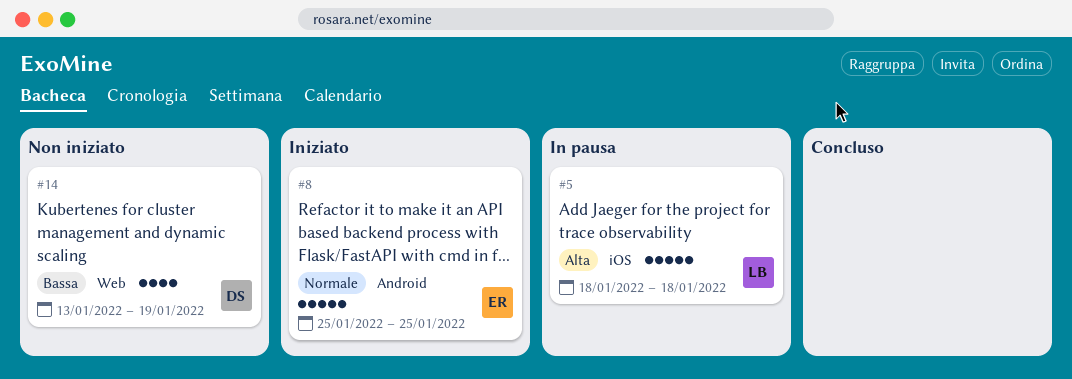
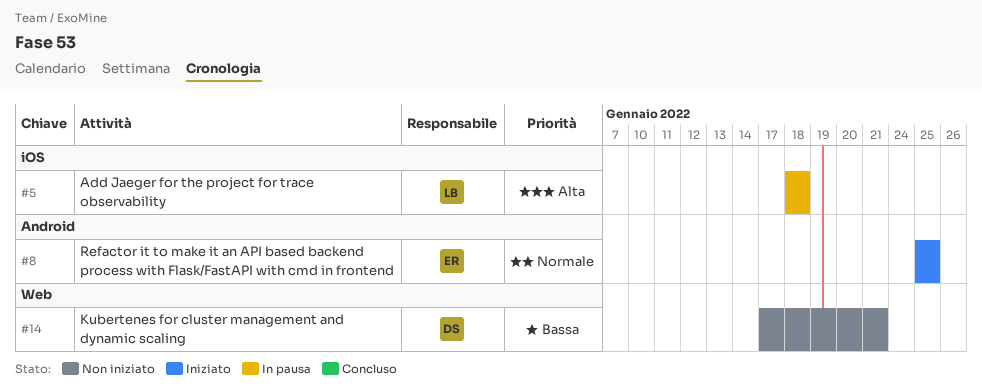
#14, start: Jan 13 -> Jan 17
#14, due: Jan 19 -> Jan 21

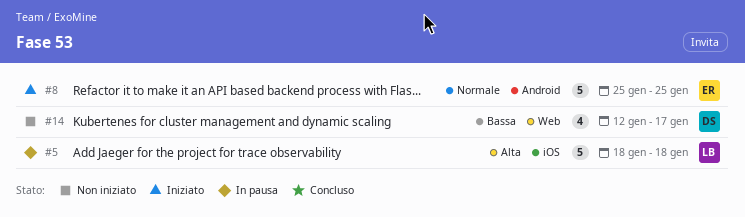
#14, start: Jan 17 -> Jan 12
#14, due: Jan 21 -> Jan 17

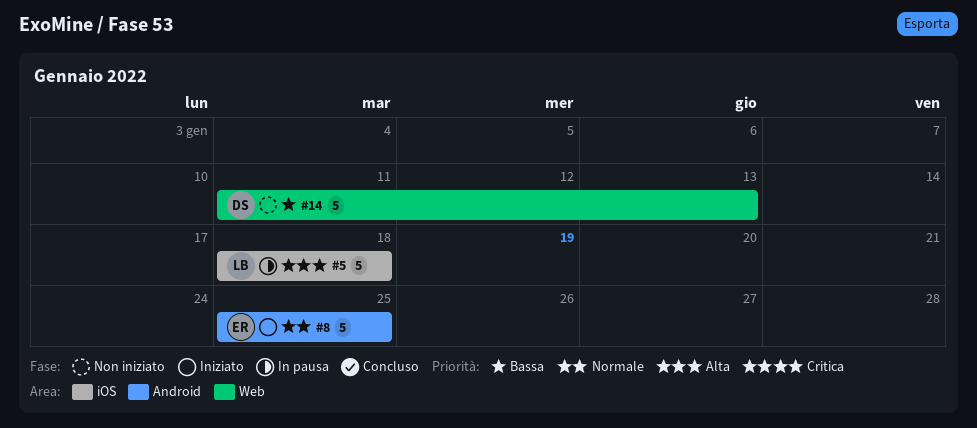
#14, estimate: 4 -> 5
#14, start: Jan 12 -> Jan 11
#14, due: Jan 17 -> Jan 13

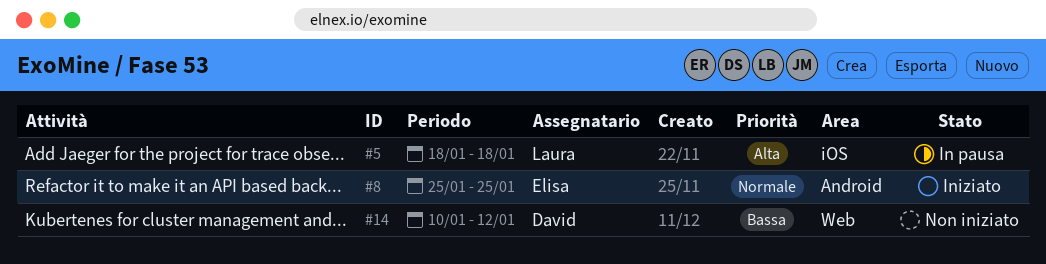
#14, start: Jan 11 -> Jan 10
#14, due: Jan 13 -> Jan 12

